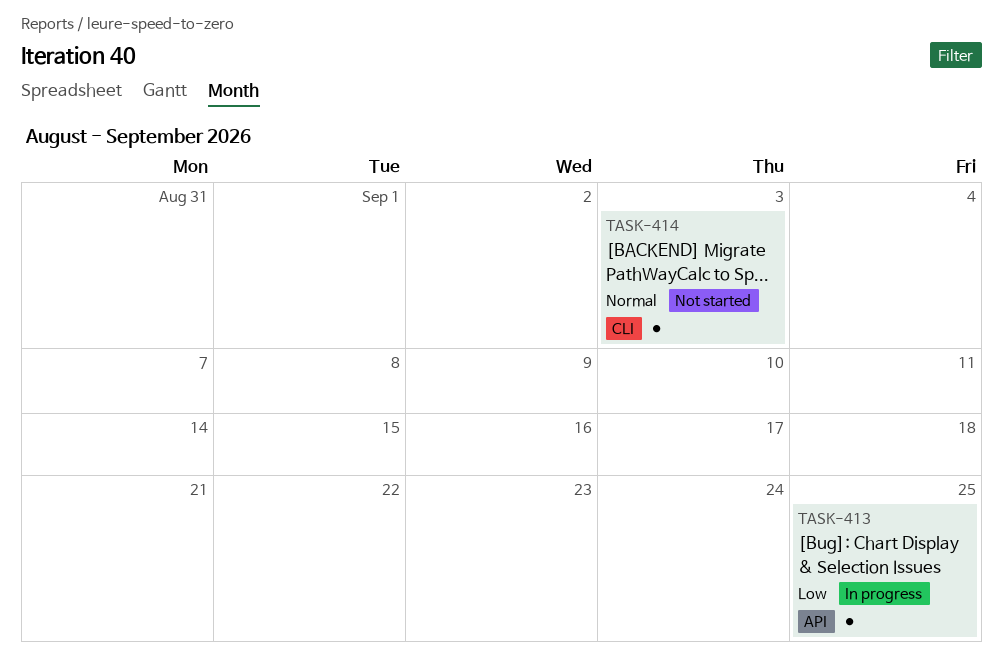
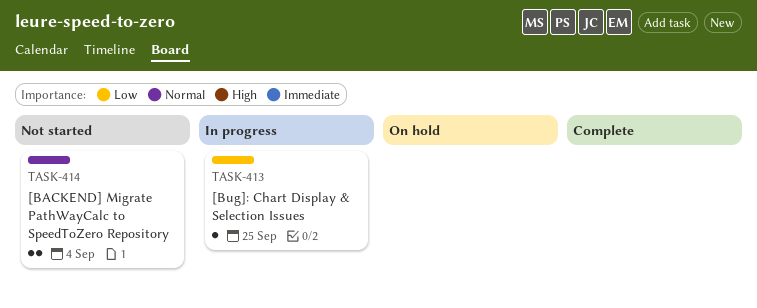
TASK-414, estimate: 1 -> 2
TASK-414, due: Sep 3 -> Sep 4

